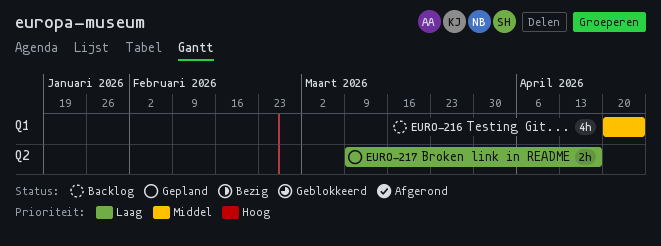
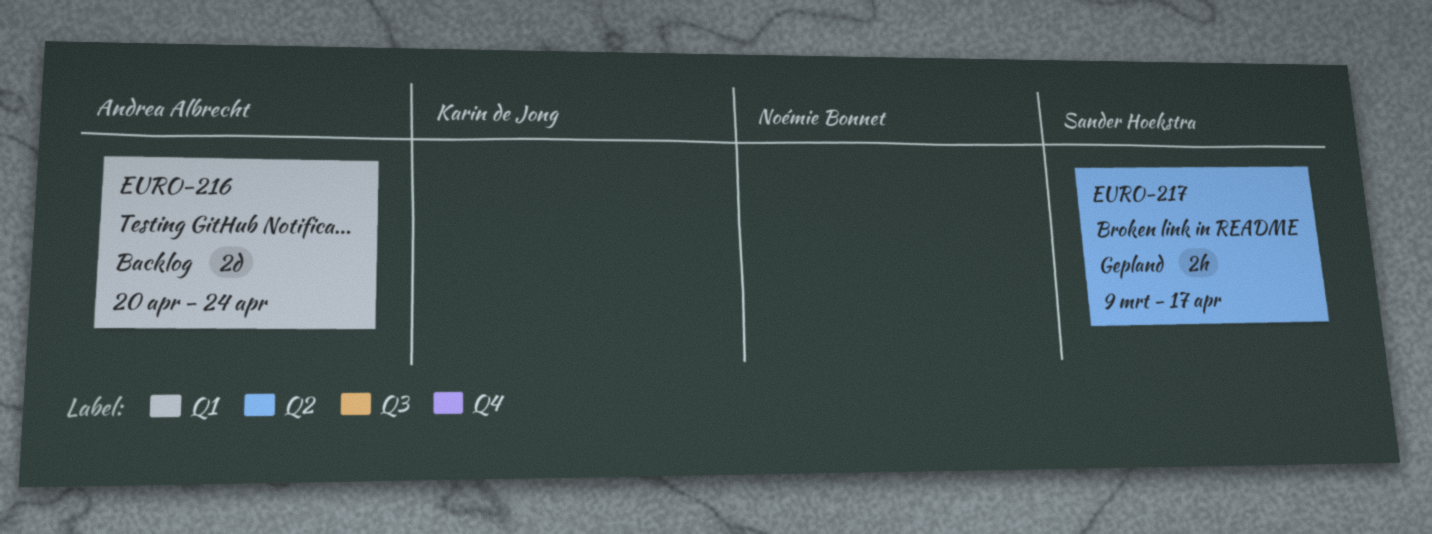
EURO-216, estimate: 4h -> 2d

